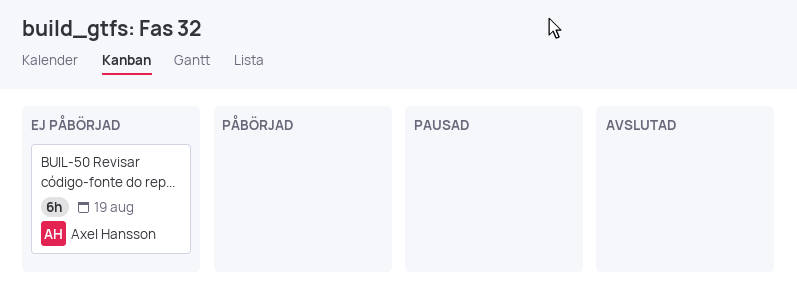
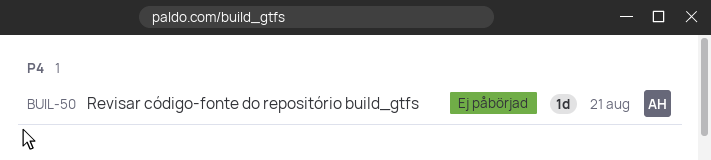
BUIL-50, estimate: 6h -> 1d
BUIL-50, due: Aug 19 -> Aug 21

